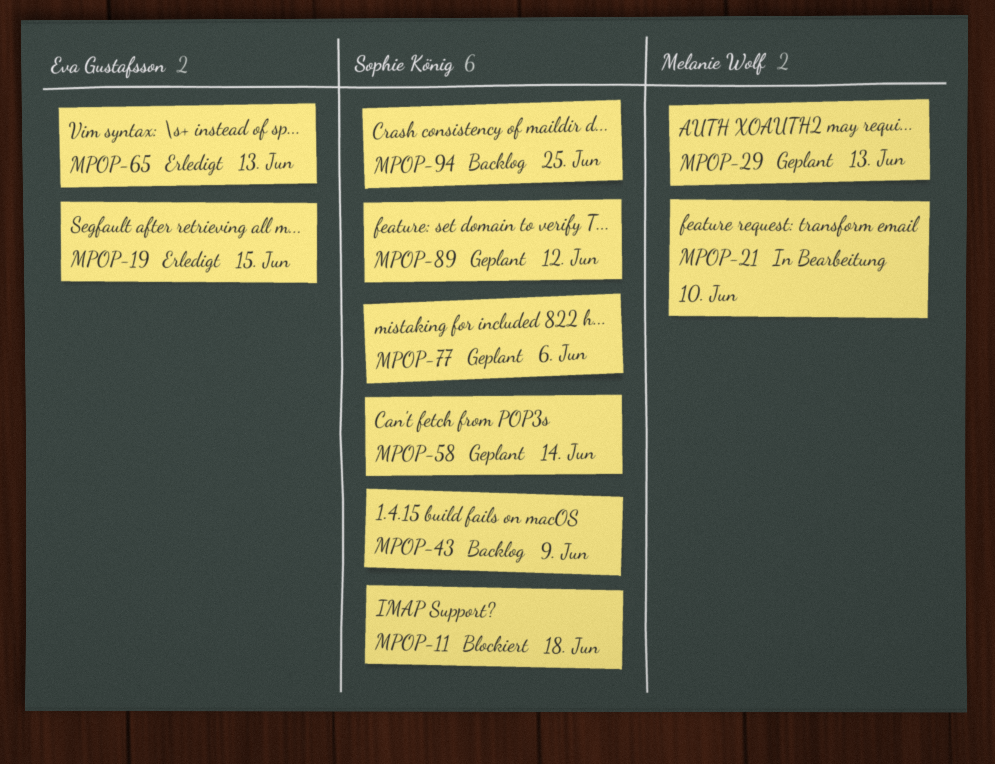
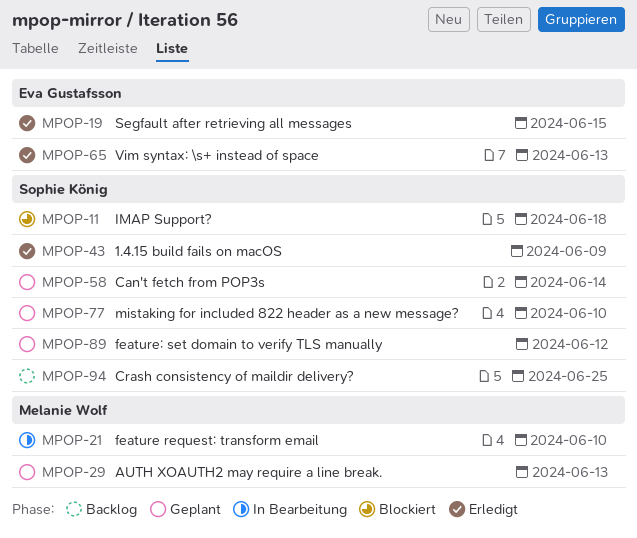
MPOP-43, status: Backlog -> Erledigt
MPOP-77, due: Jun 6 -> Jun 10

